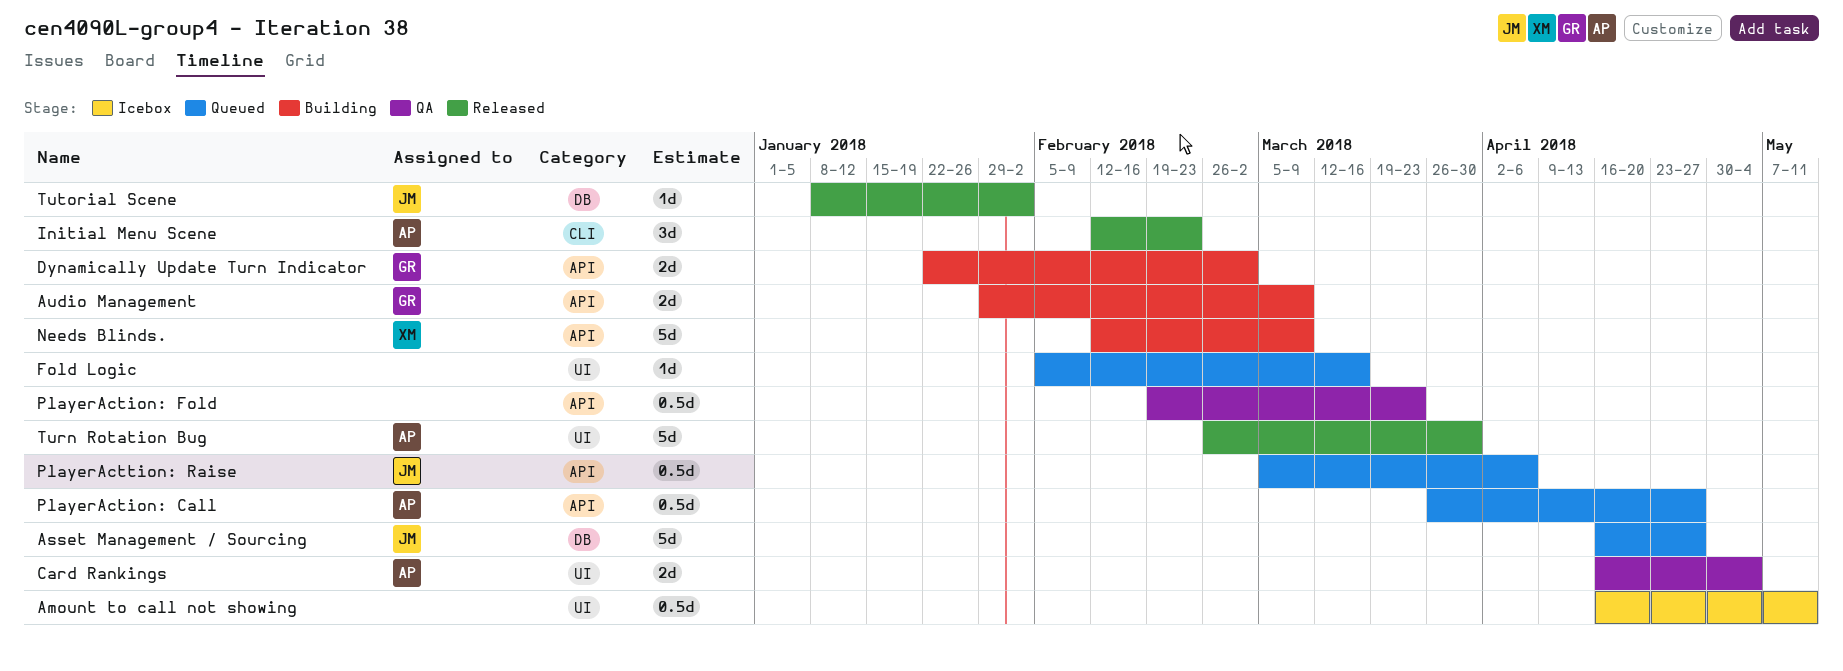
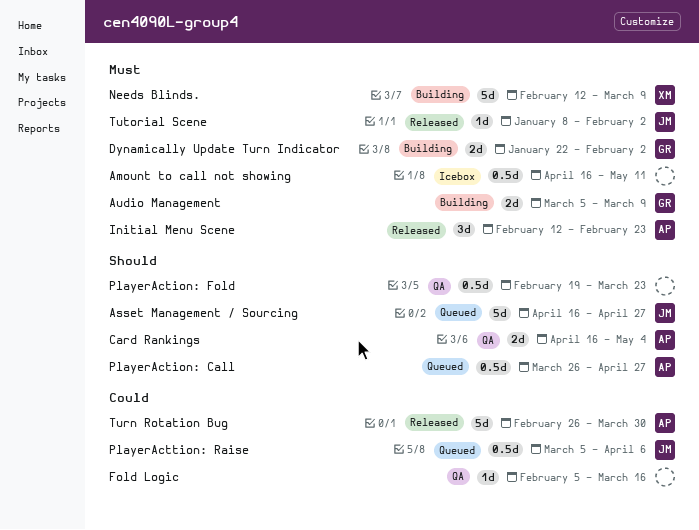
Audio Management, start: Jan 29 -> Mar 5
Dynamically Update Turn Indicator, due: Mar 2 -> Feb 2
Fold Logic, status: Queued -> QA

